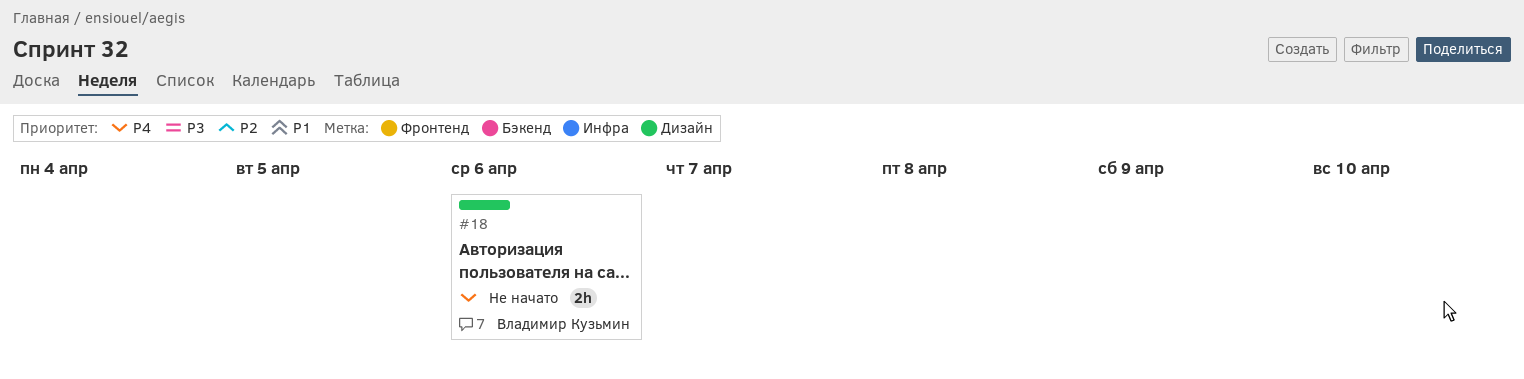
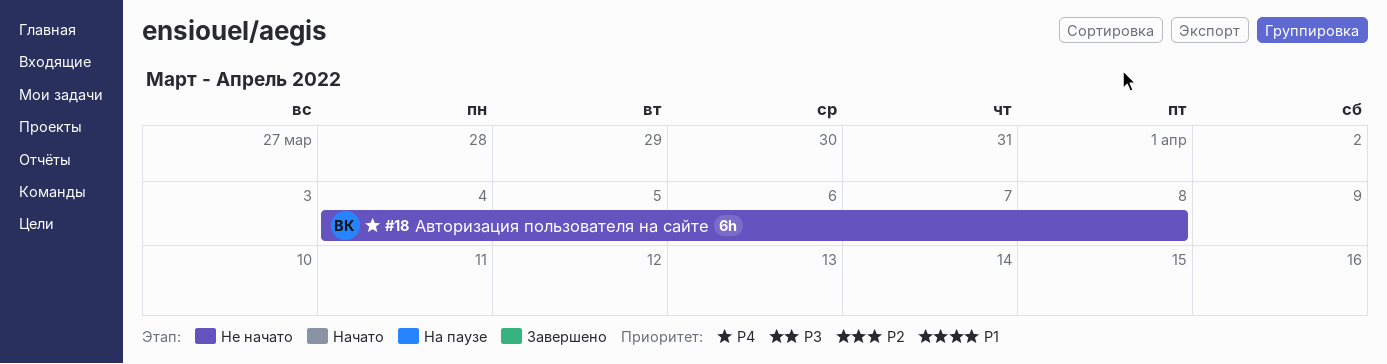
#18, estimate: 2h -> 6h
#18, due: Apr 6 -> Apr 8

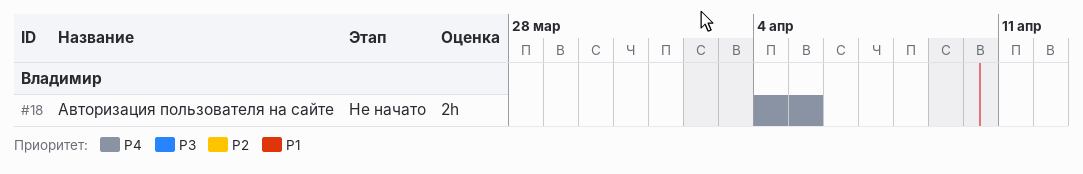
#18, estimate: 6h -> 2h
#18, due: Apr 8 -> Apr 5

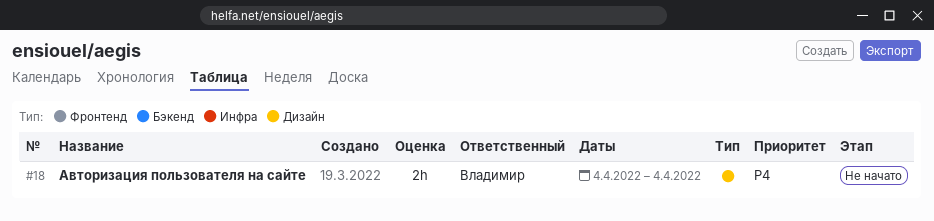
#18, due: Apr 5 -> Apr 4

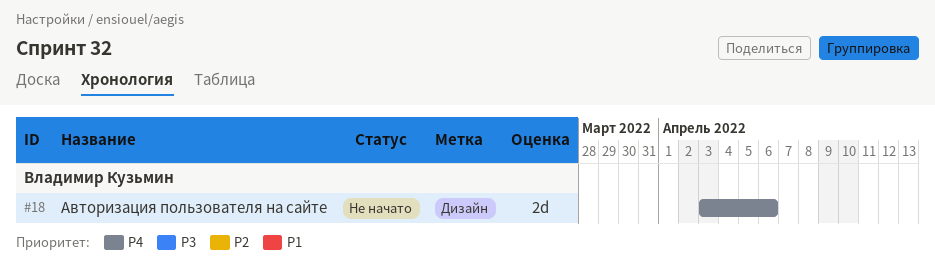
#18, estimate: 2h -> 2d
#18, start: Apr 4 -> Apr 3
#18, due: Apr 4 -> Apr 6

